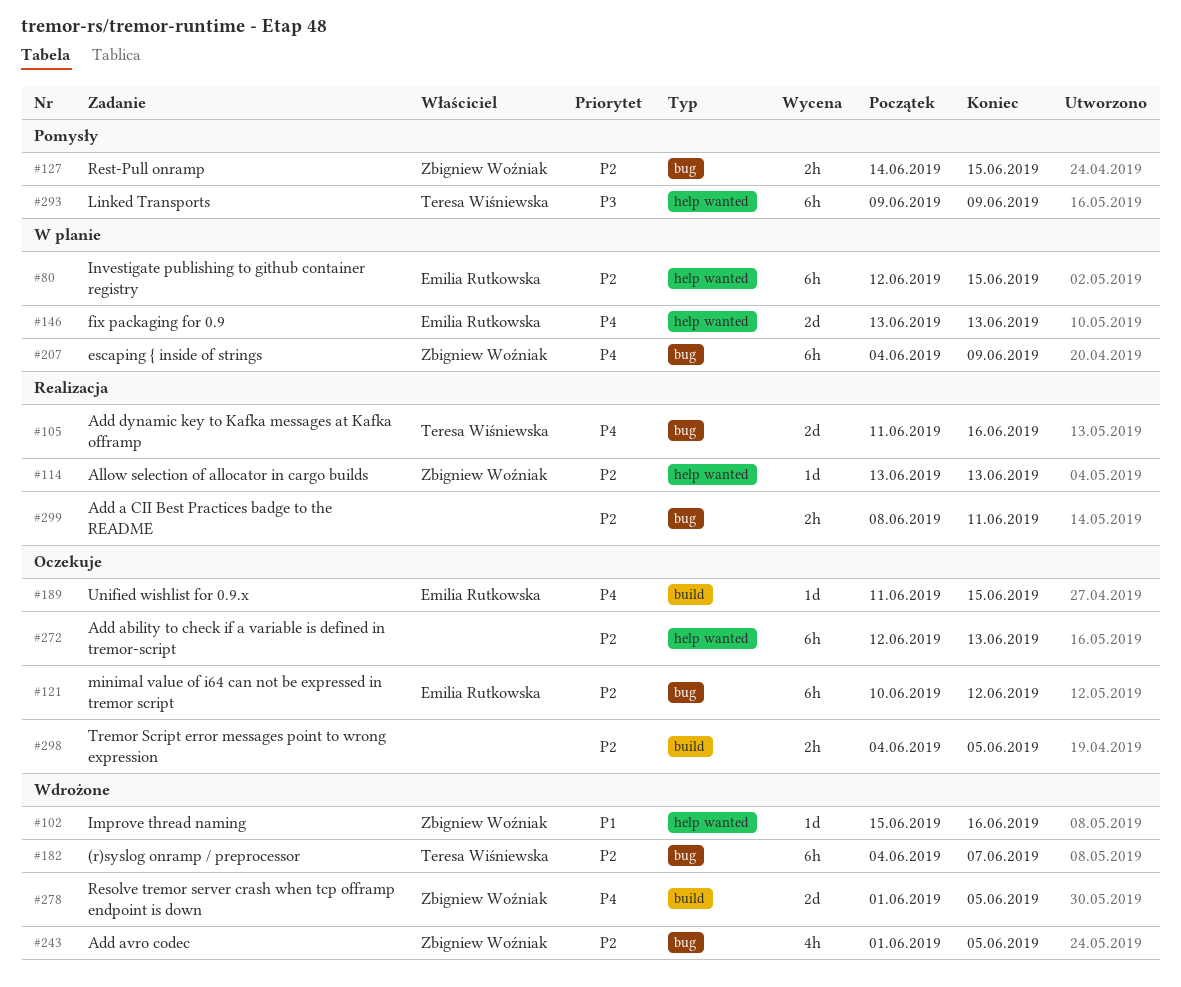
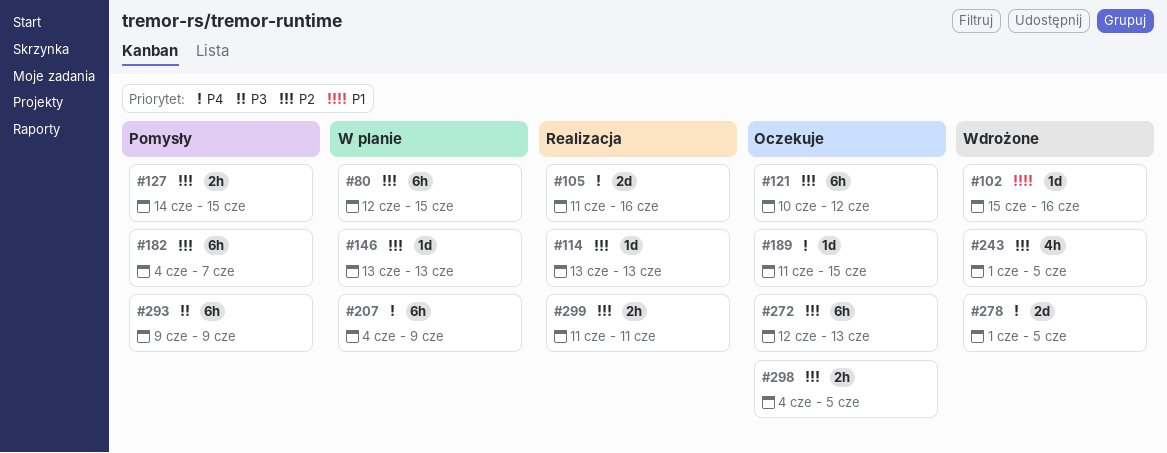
#146, priority: P4 -> P2
#146, estimate: 2d -> 1d
#182, status: Wdrożone -> Pomysły
#299, start: Jun 8 -> Jun 11

